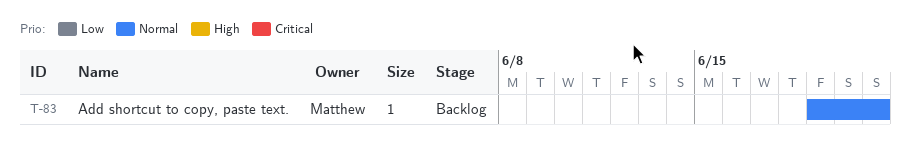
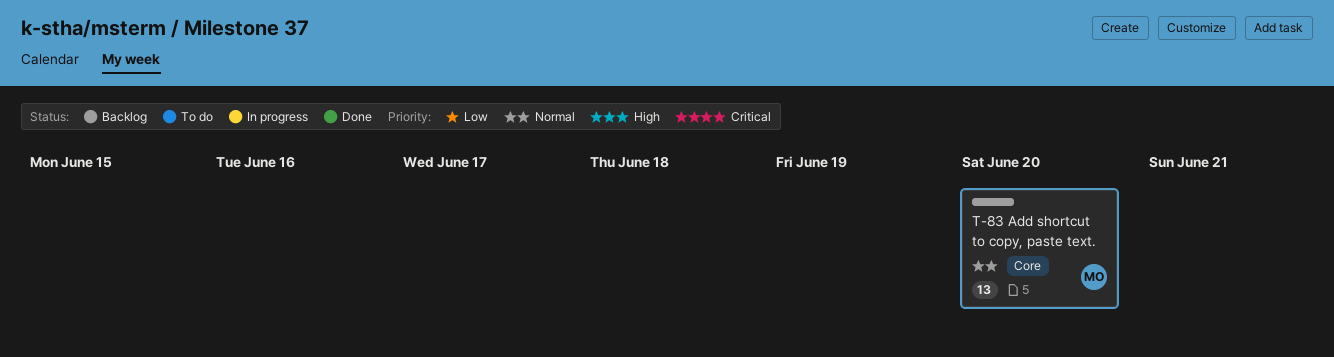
T-83, estimate: 1 -> 13
T-83, due: Jun 21 -> Jun 20

